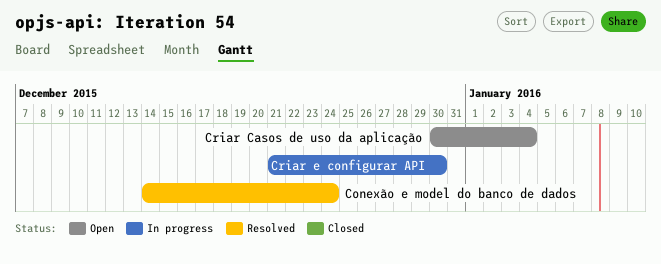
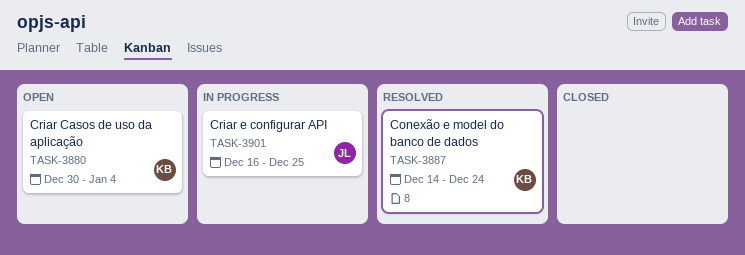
Criar e configurar API, start: Dec 21 -> Dec 16
Criar e configurar API, due: Dec 30 -> Dec 25

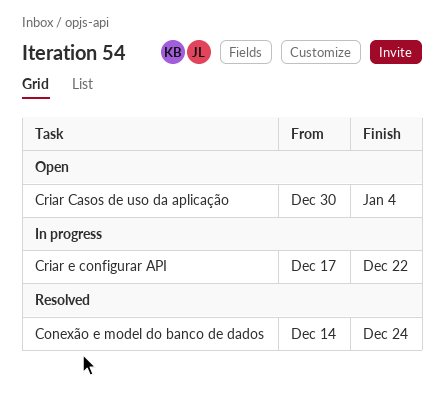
Criar e configurar API, start: Dec 16 -> Dec 17
Criar e configurar API, due: Dec 25 -> Dec 22

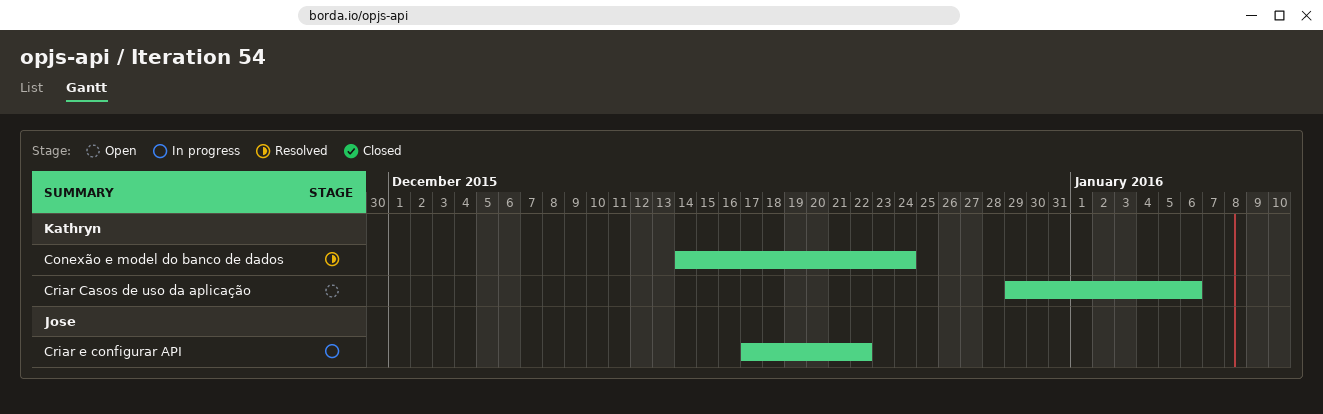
Criar Casos de uso da aplicação, start: Dec 30 -> Dec 29
Criar Casos de uso da aplicação, due: Jan 4 -> Jan 6

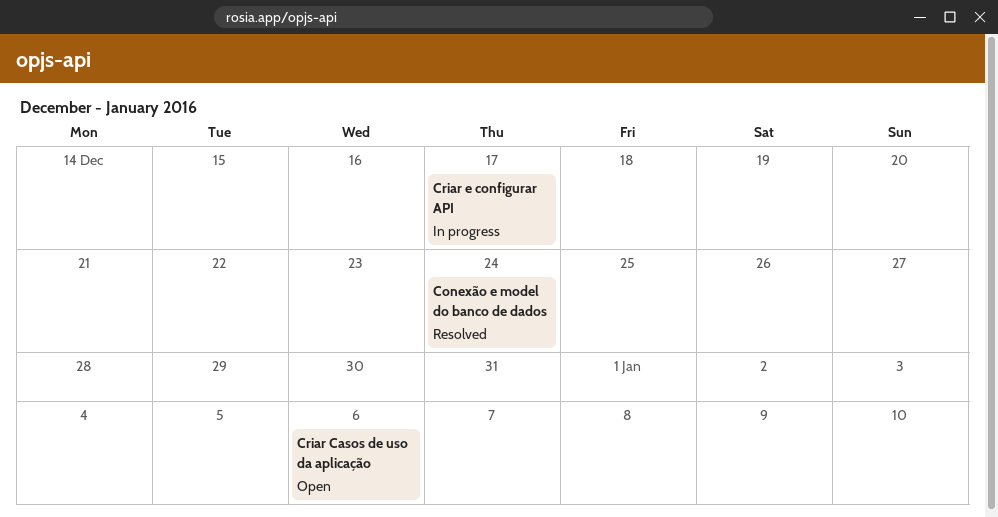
Criar e configurar API, due: Dec 22 -> Dec 17

